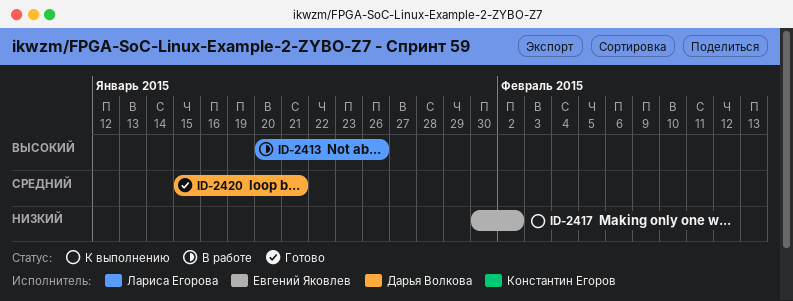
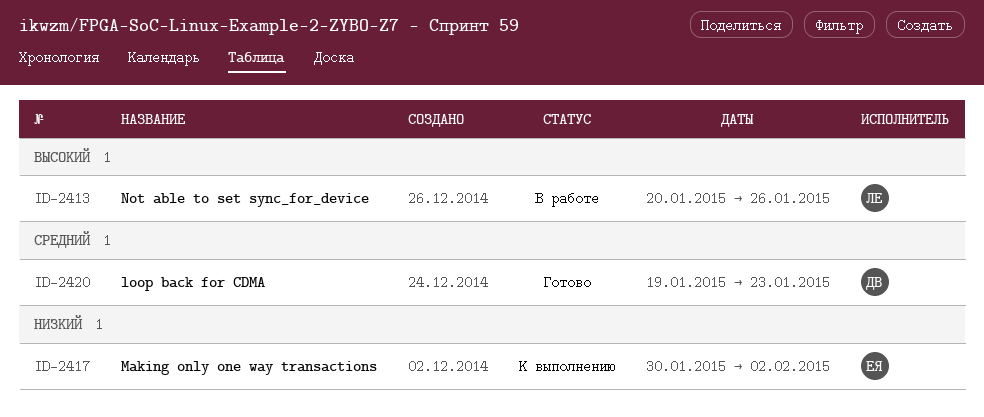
ID-2420, start: Jan 15 -> Jan 19
ID-2420, due: Jan 21 -> Jan 23

